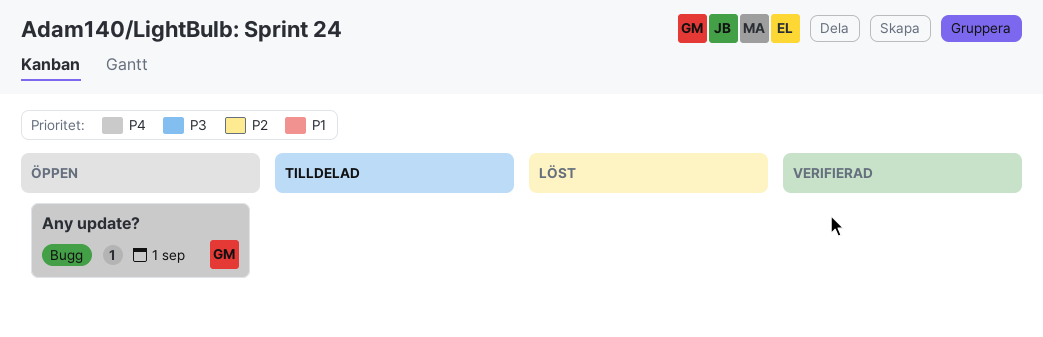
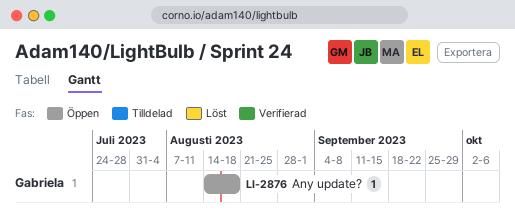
Any update?, due: Sep 1 -> Aug 18

